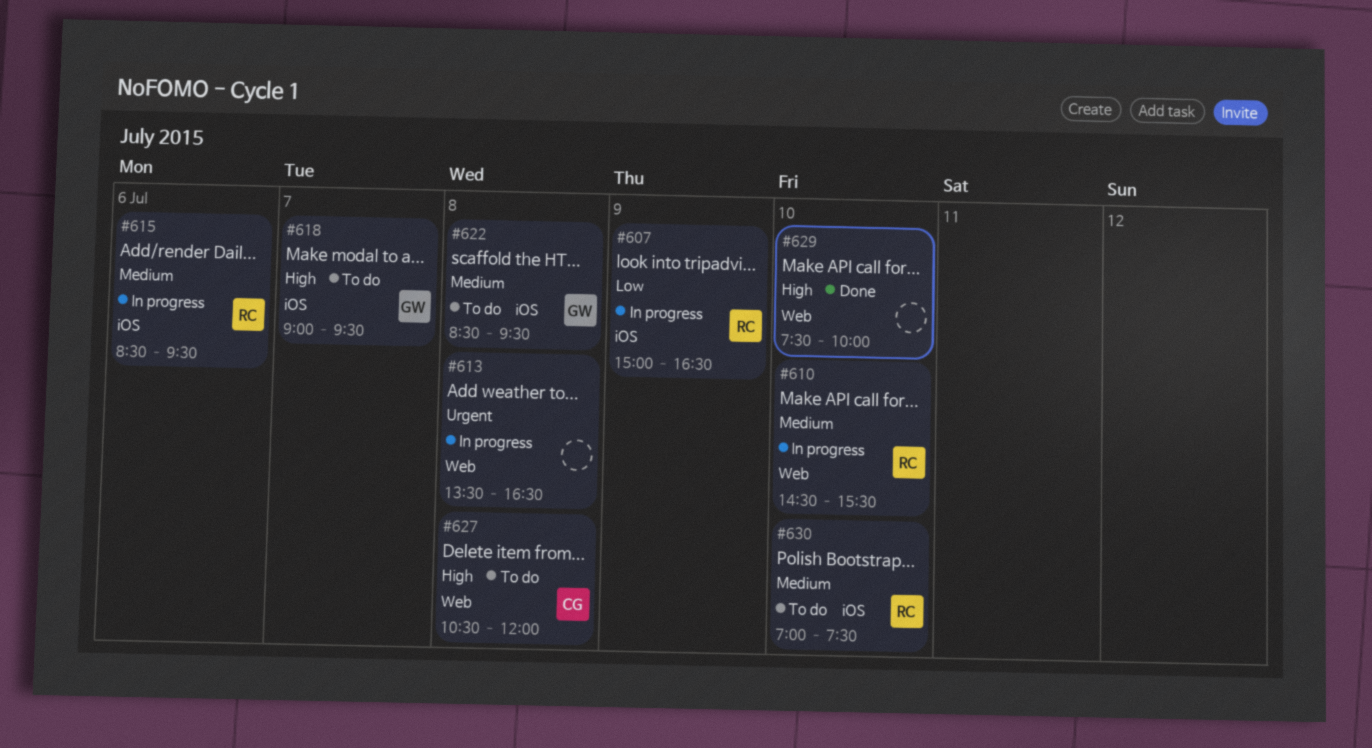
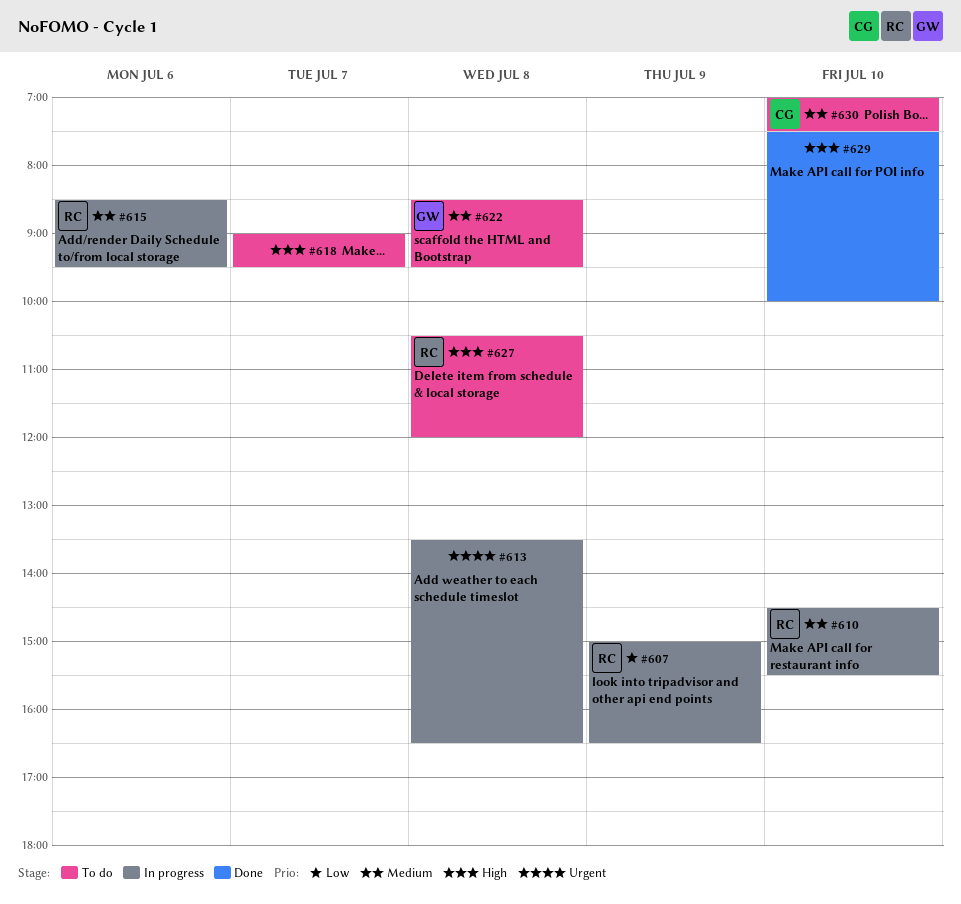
#618, owner: GW -> none
#627, owner: CG -> RC
#630, owner: RC -> CG

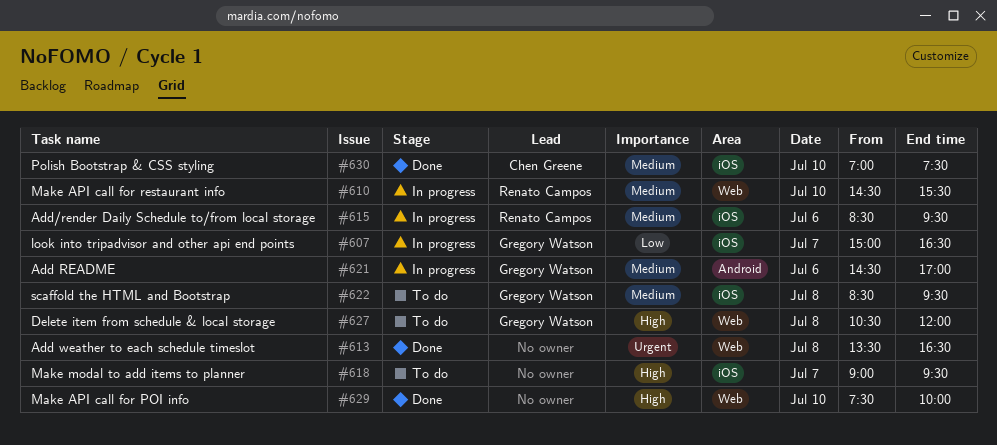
#607, owner: Renato Campos -> Gregory Watson
#607, day: Jul 9 -> Jul 7
#613, status: In progress -> Done
#621: none -> present
#627, owner: Renato Campos -> Gregory Watson
#630, status: To do -> Done

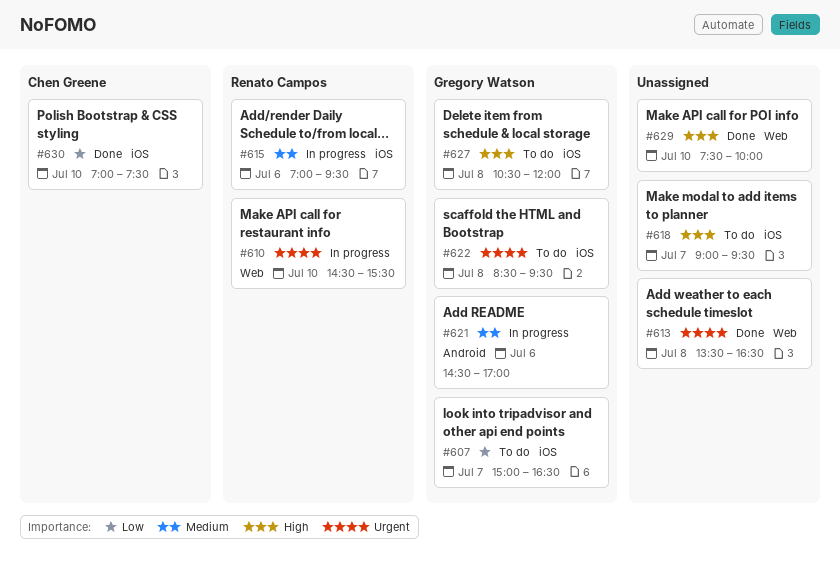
#607, status: In progress -> To do
#610, priority: Medium -> Urgent
#615, begins: 08:30 -> 07:00
#622, priority: Medium -> Urgent
#627, label: Web -> iOS
#630, priority: Medium -> Low

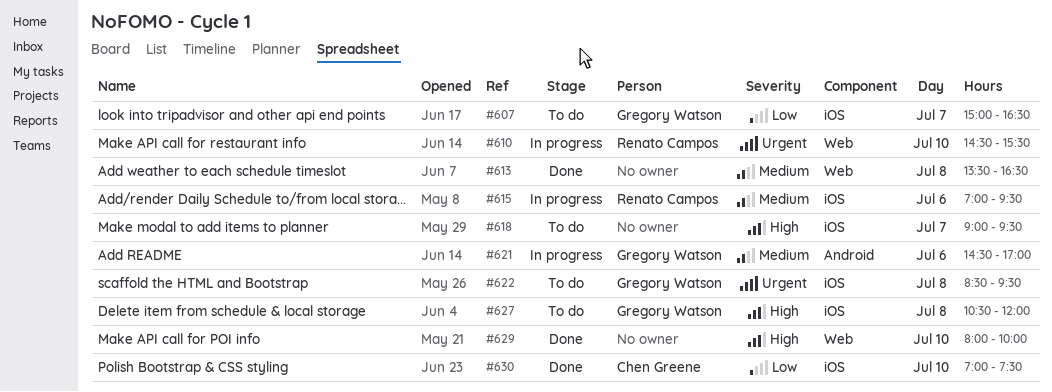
#613, priority: Urgent -> Medium
#629, begins: 07:30 -> 08:00

